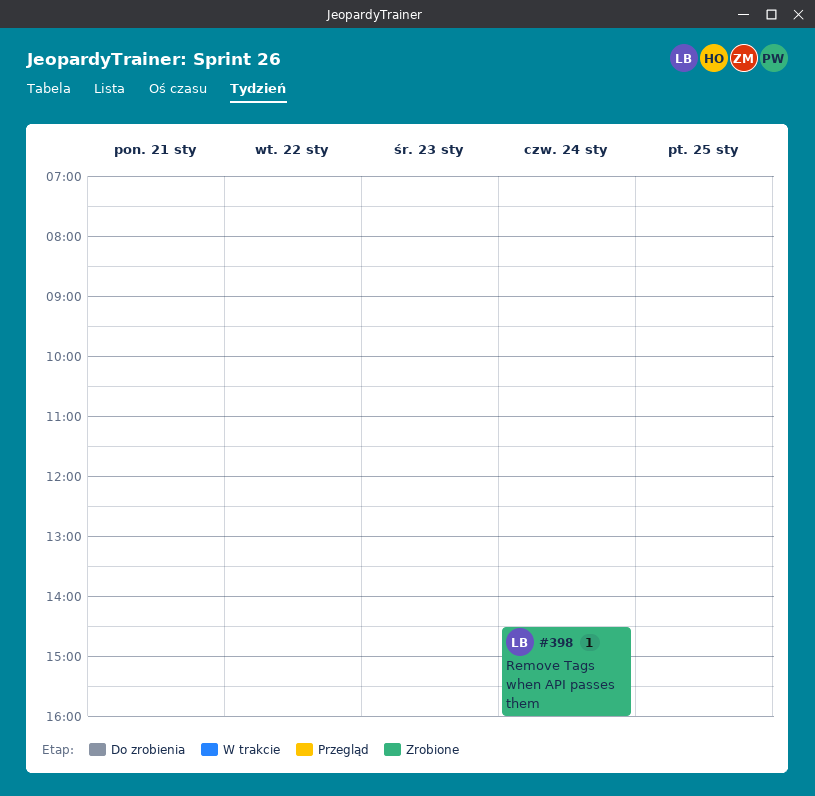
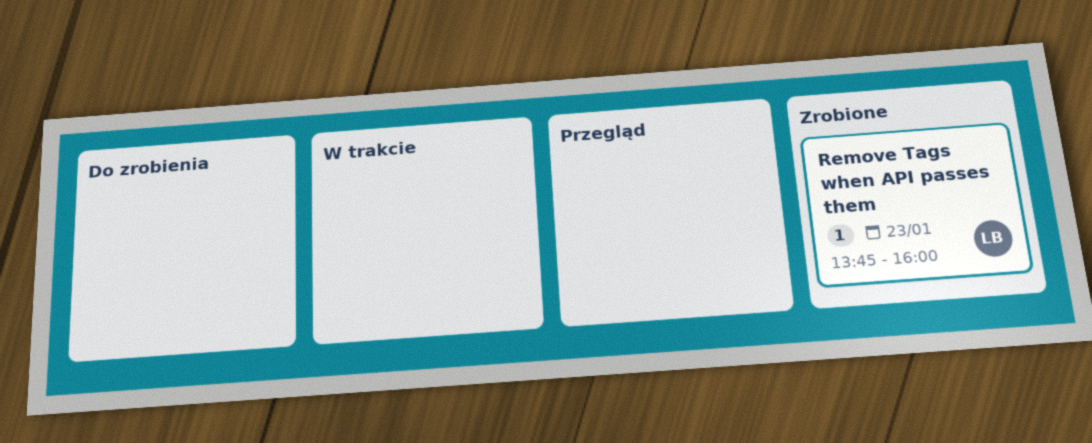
Remove Tags when API passes them, day: Jan 24 -> Jan 23
Remove Tags when API passes them, begins: 14:30 -> 13:45

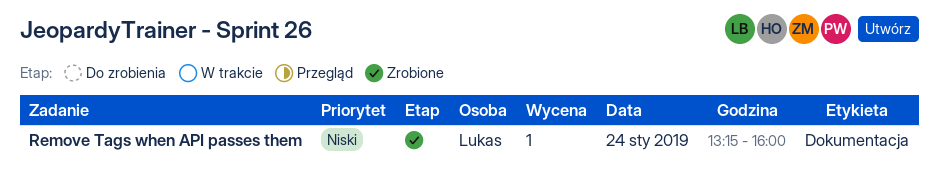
Remove Tags when API passes them, day: Jan 23 -> Jan 24
Remove Tags when API passes them, begins: 13:45 -> 13:15

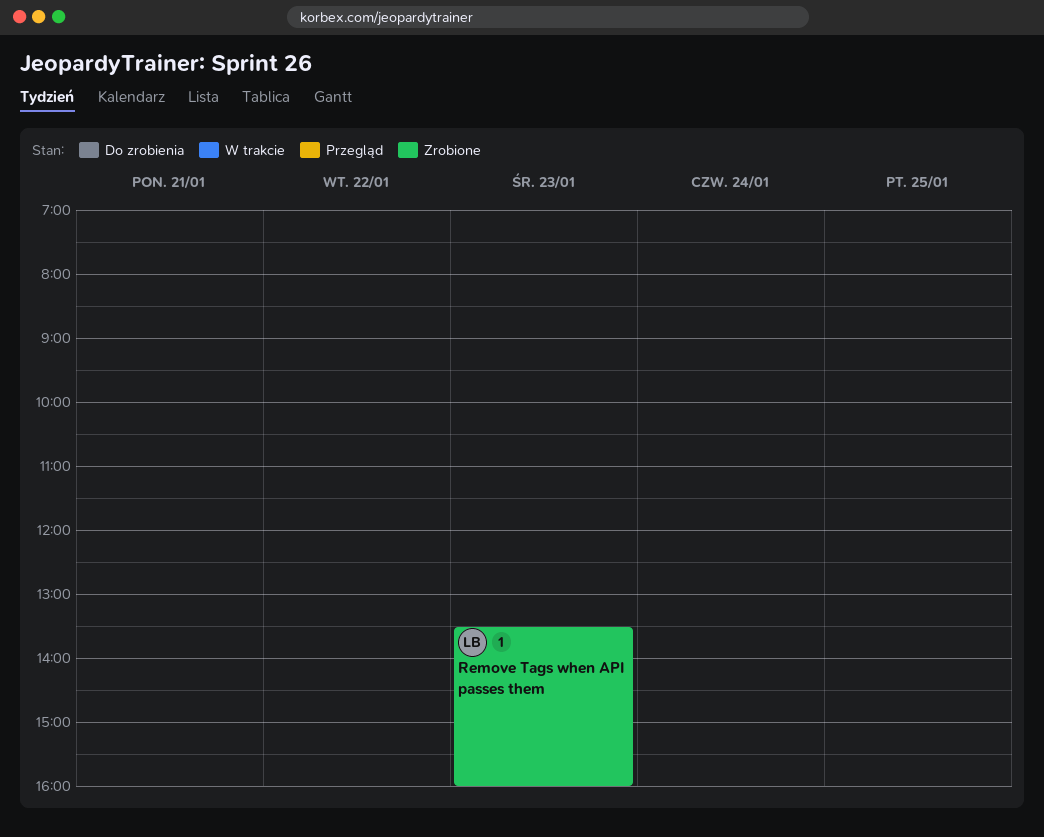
Remove Tags when API passes them, day: Jan 24 -> Jan 23
Remove Tags when API passes them, begins: 13:15 -> 13:30

